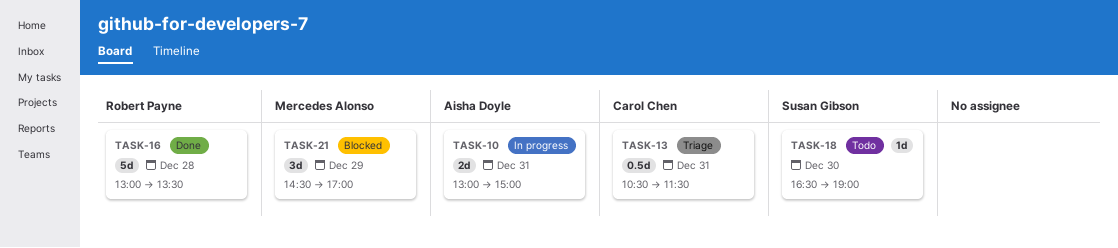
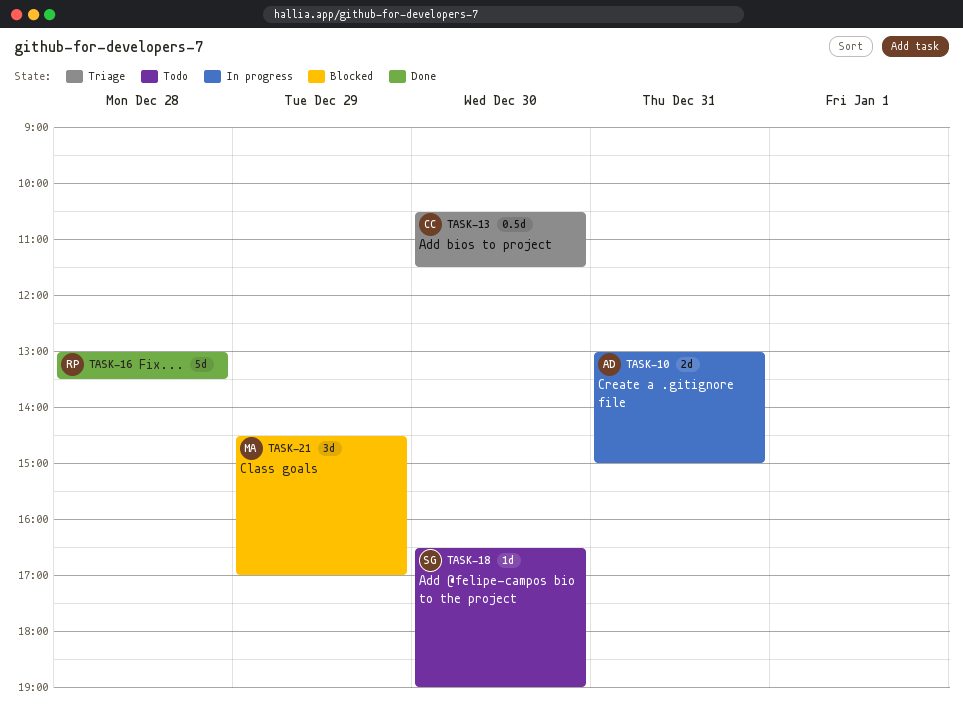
TASK-13, day: Dec 31 -> Dec 30

